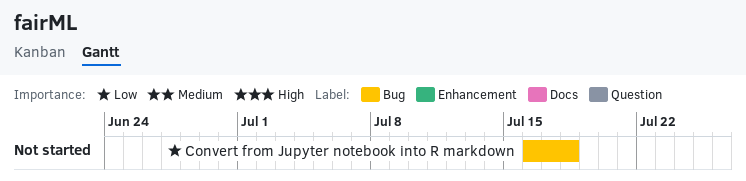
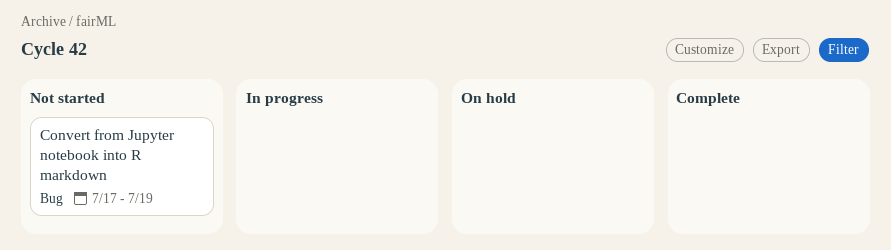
Convert from Jupyter notebook into R markdown, start: Jul 16 -> Jul 17
Convert from Jupyter notebook into R markdown, due: Jul 18 -> Jul 19

